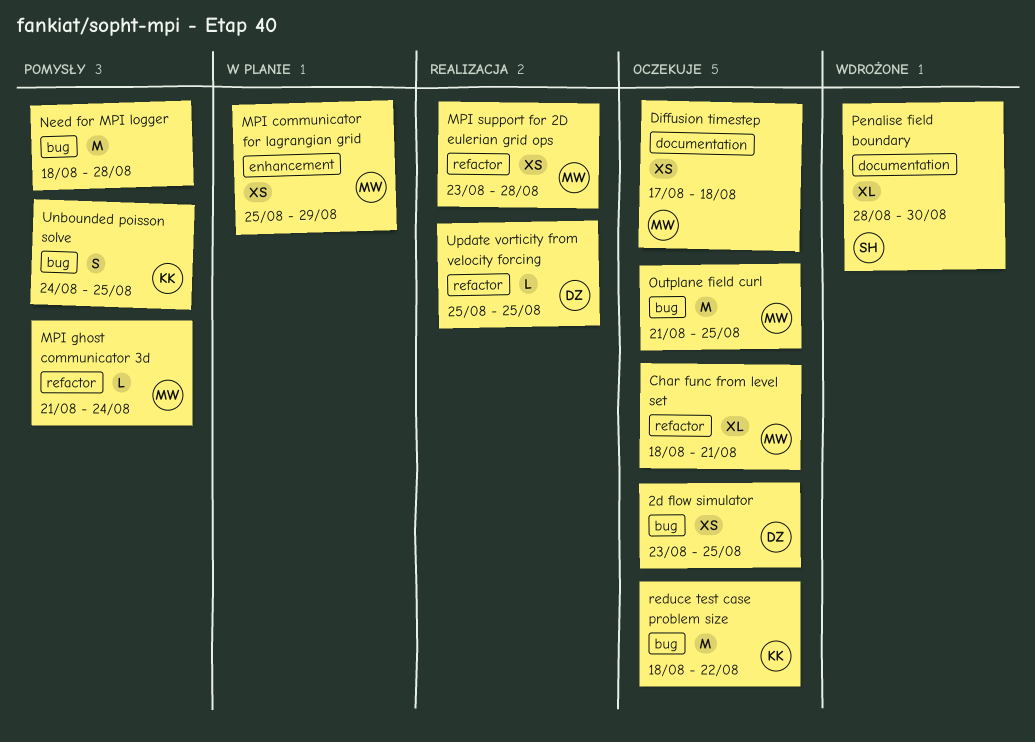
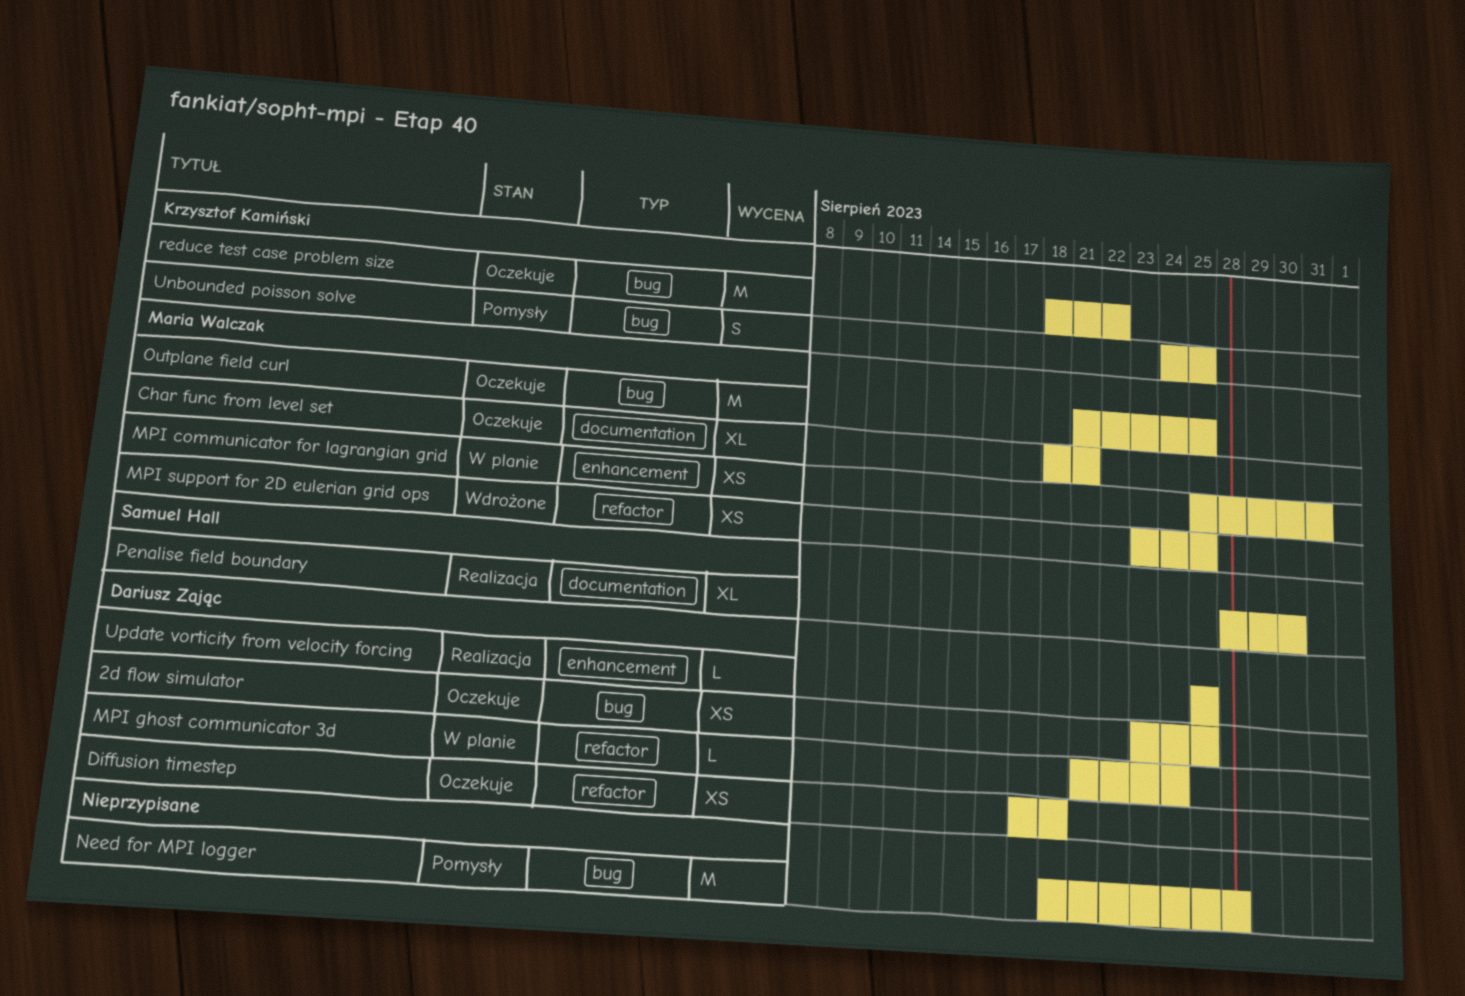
Char func from level set, label: refactor -> documentation
Diffusion timestep, owner: Maria Walczak -> Dariusz Zając
Diffusion timestep, label: documentation -> refactor
MPI communicator for lagrangian grid, due: Aug 29 -> Aug 31
MPI ghost communicator 3d, status: Pomysły -> W planie
MPI ghost communicator 3d, owner: Maria Walczak -> Dariusz Zając
MPI support for 2D eulerian grid ops, status: Realizacja -> Wdrożone
MPI support for 2D eulerian grid ops, due: Aug 28 -> Aug 25
Penalise field boundary, status: Wdrożone -> Realizacja
Update vorticity from velocity forcing, label: refactor -> enhancement

